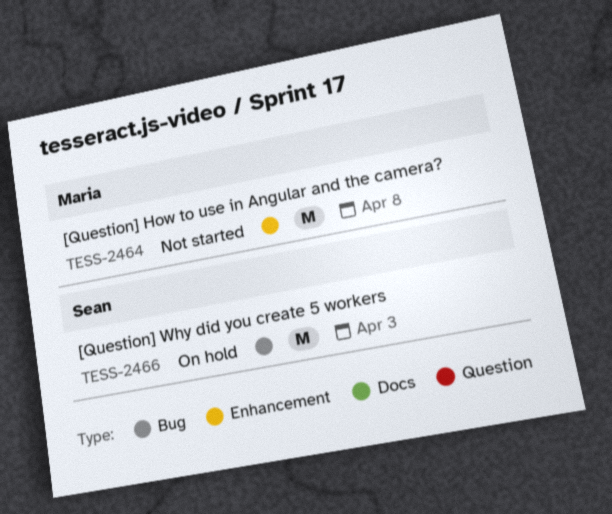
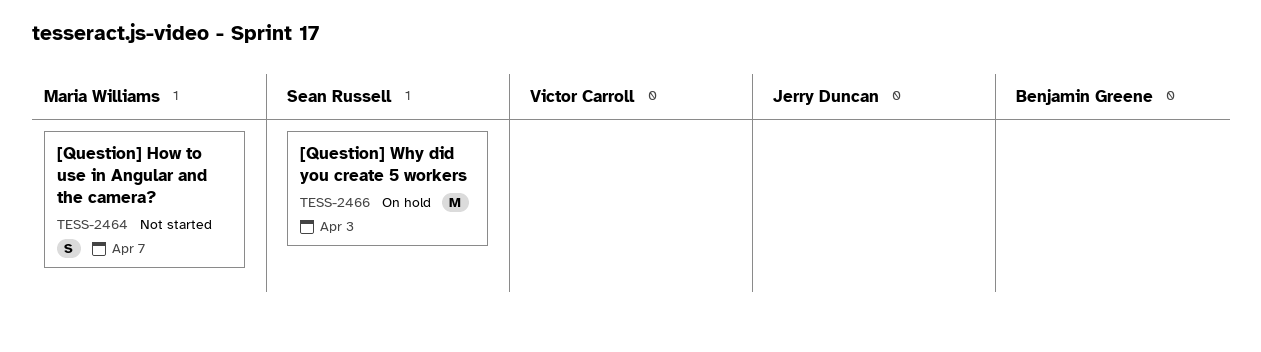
TESS-2464, estimate: M -> S
TESS-2464, due: Apr 8 -> Apr 7

